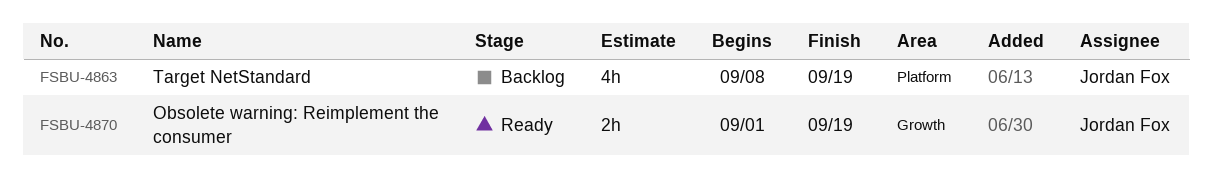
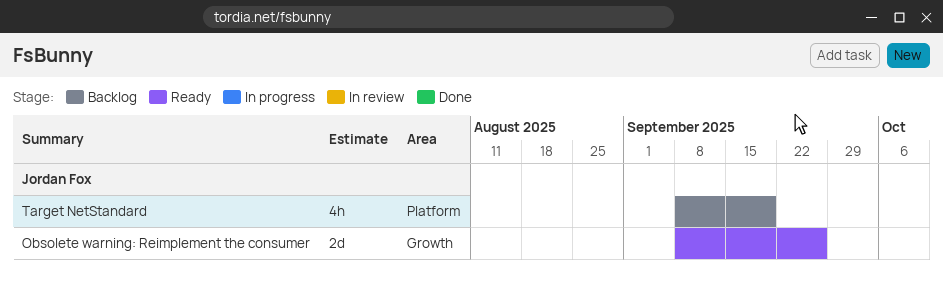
Obsolete warning: Reimplement the consumer, estimate: 2h -> 2d
Obsolete warning: Reimplement the consumer, start: Sep 1 -> Sep 8
Obsolete warning: Reimplement the consumer, due: Sep 19 -> Sep 26

